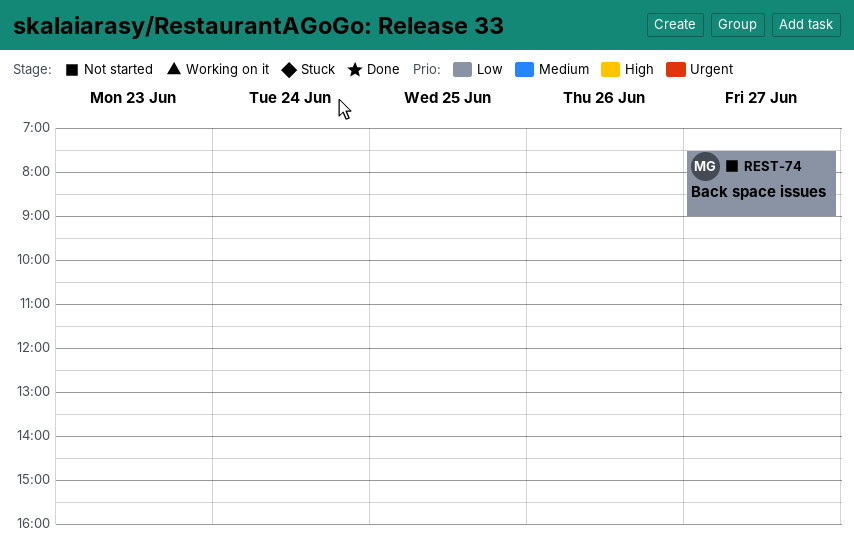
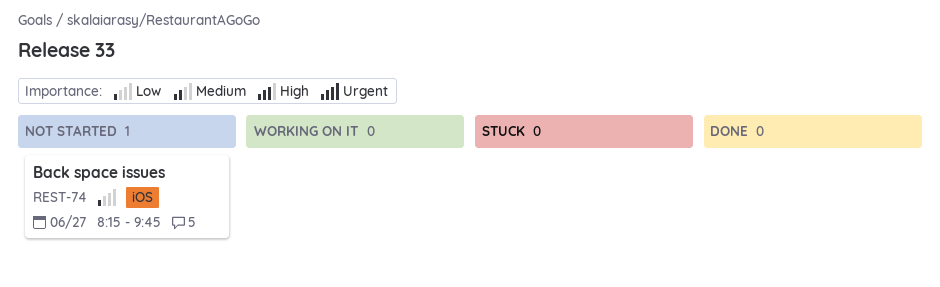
REST-74, begins: 07:30 -> 08:15
REST-74, ends: 09:00 -> 09:45

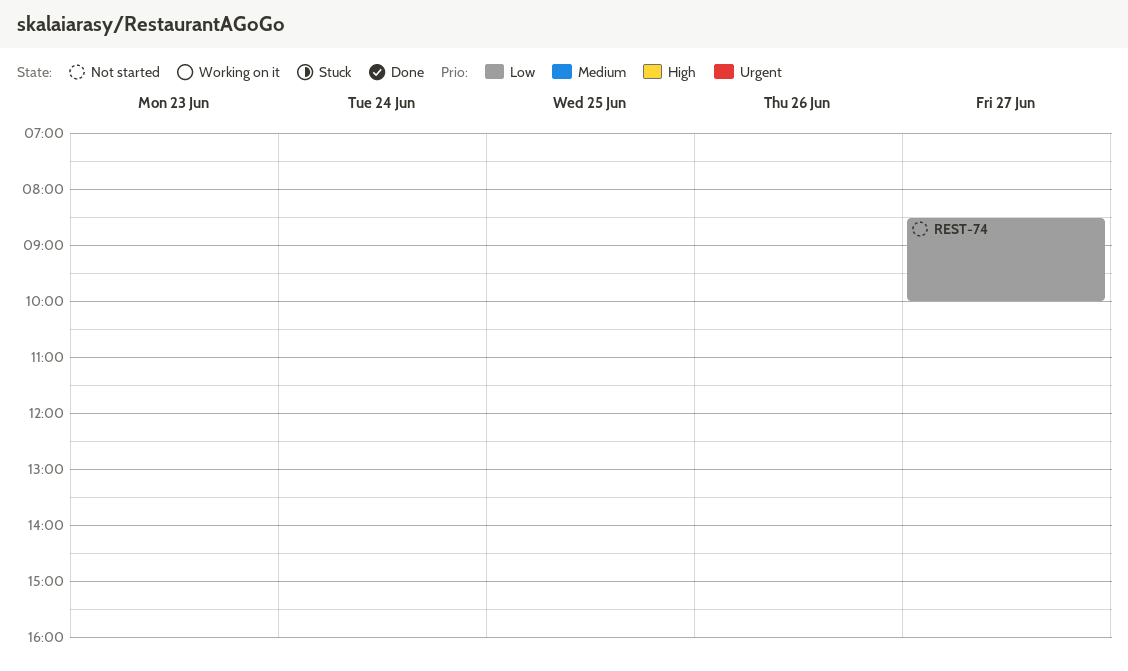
REST-74, begins: 08:15 -> 08:30
REST-74, ends: 09:45 -> 10:00

